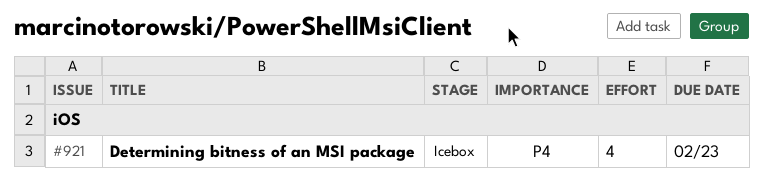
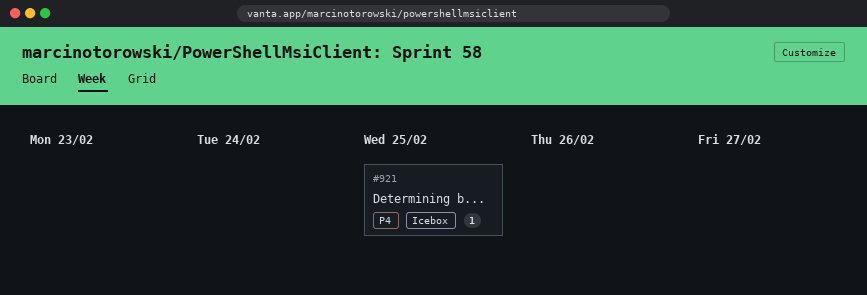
#921, estimate: 4 -> 1
#921, due: Feb 23 -> Feb 25

